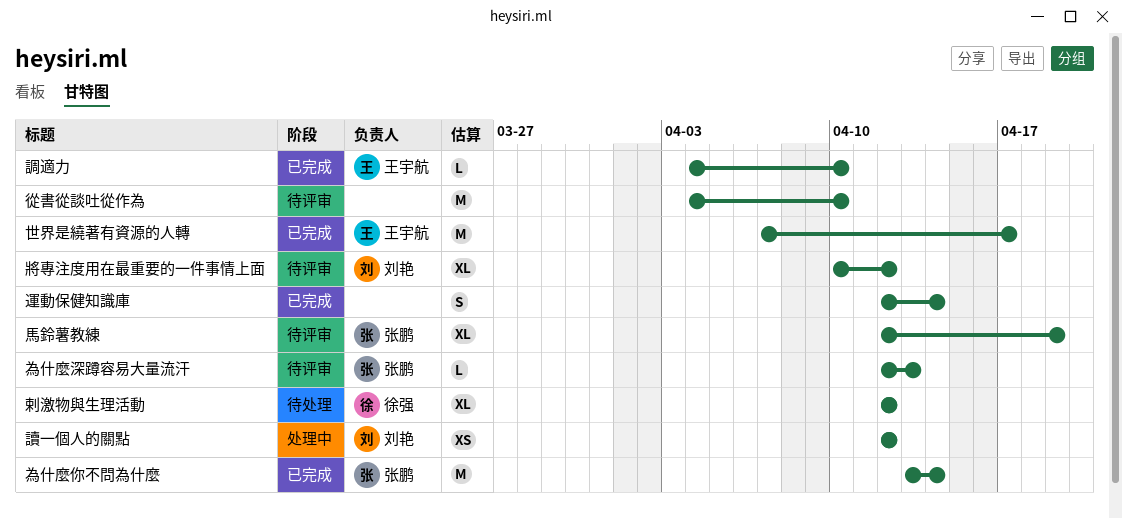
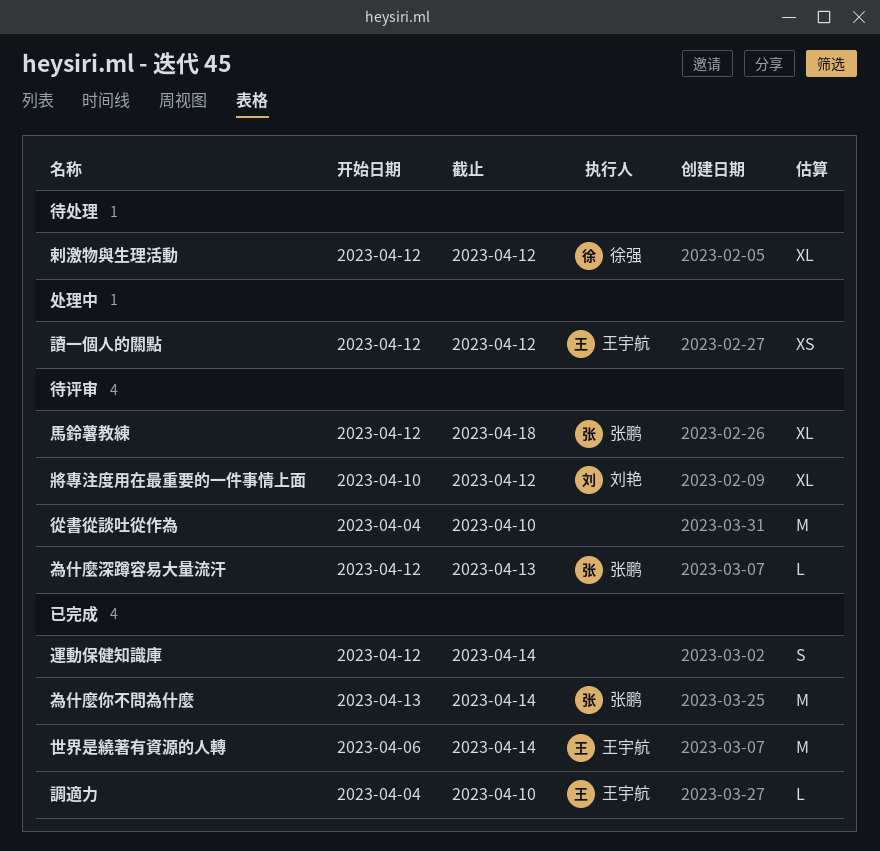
世界是繞著有資源的人轉, start: Apr 7 -> Apr 6
世界是繞著有資源的人轉, due: Apr 17 -> Apr 14
讀一個人的關點, owner: 刘艳 -> 王宇航
馬鈴薯教練, due: Apr 19 -> Apr 18

